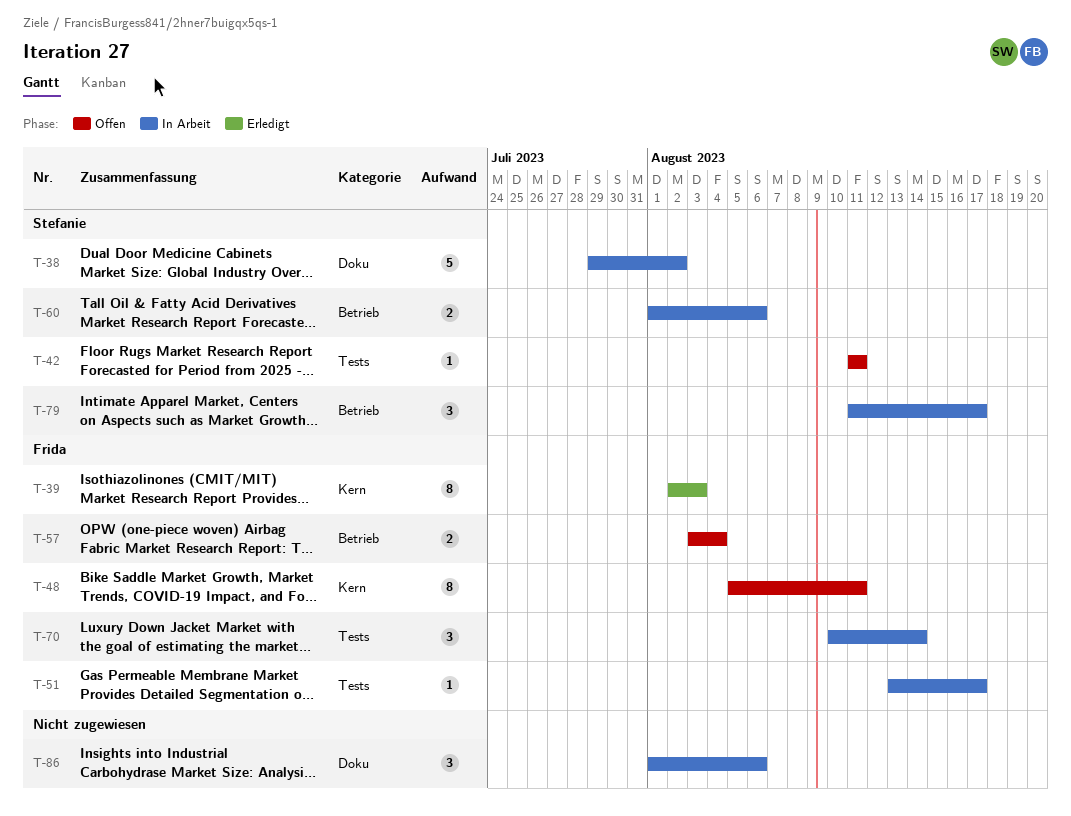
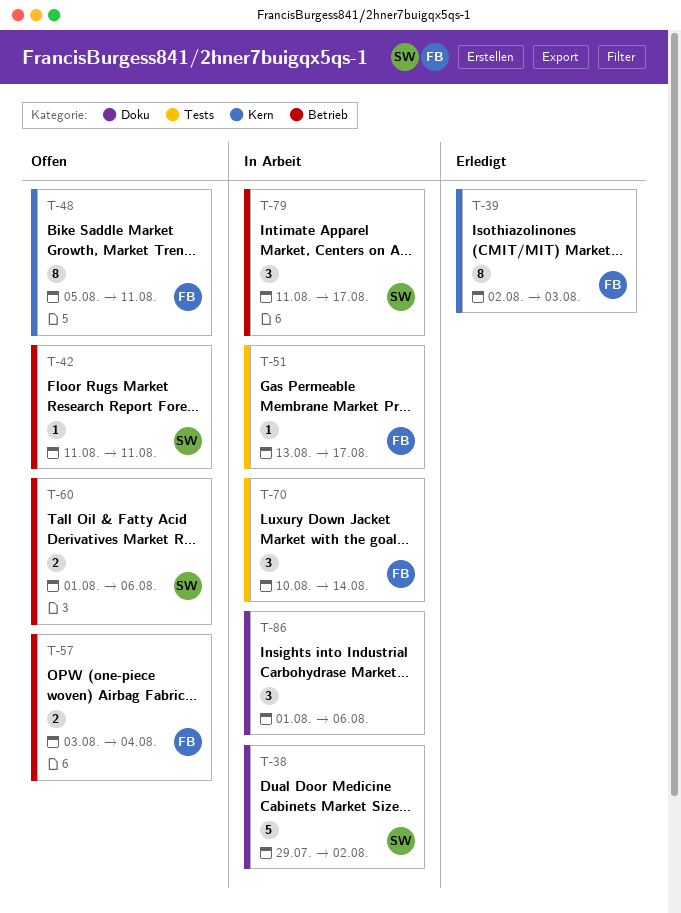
T-42, label: Tests -> Betrieb
T-60, status: In Arbeit -> Offen

